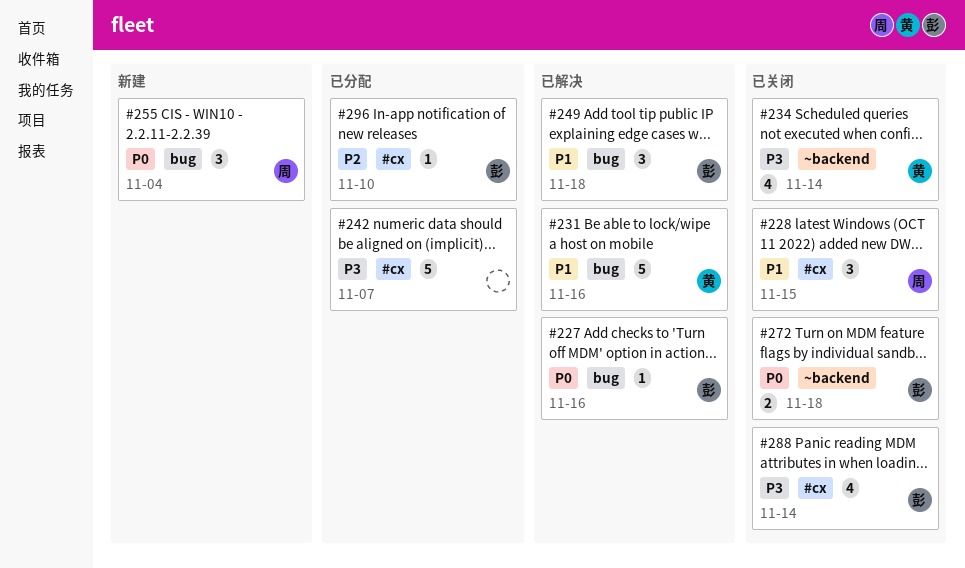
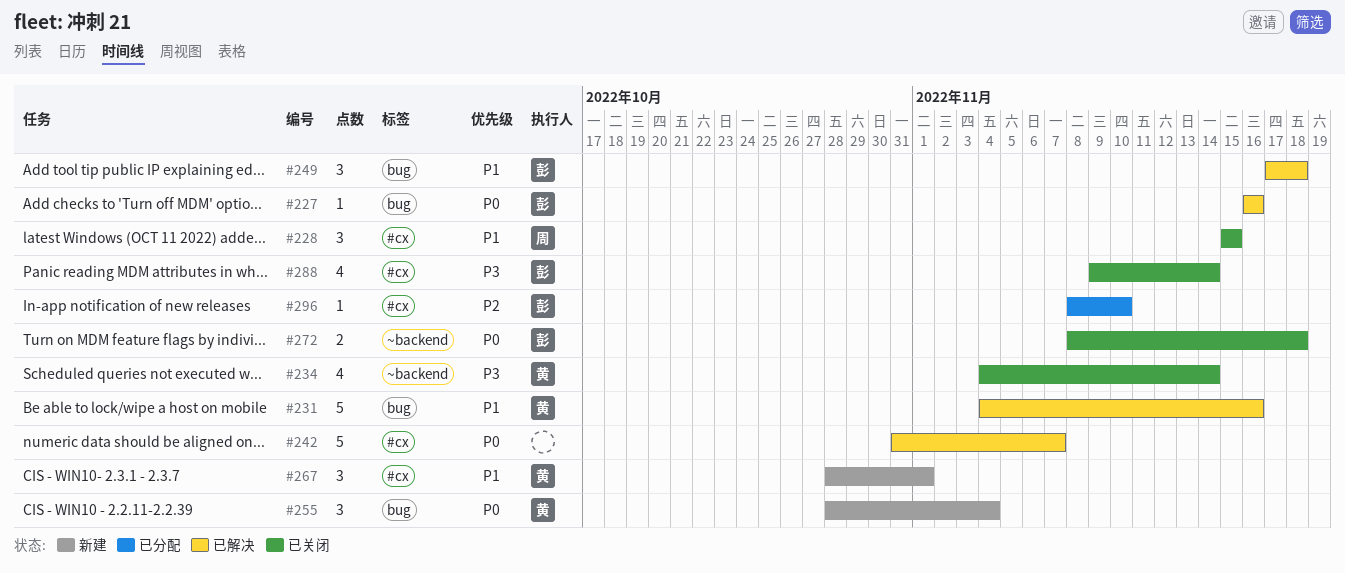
#242, status: 已分配 -> 已解决
#242, priority: P3 -> P0
#255, owner: 周 -> 黄
#267: none -> present

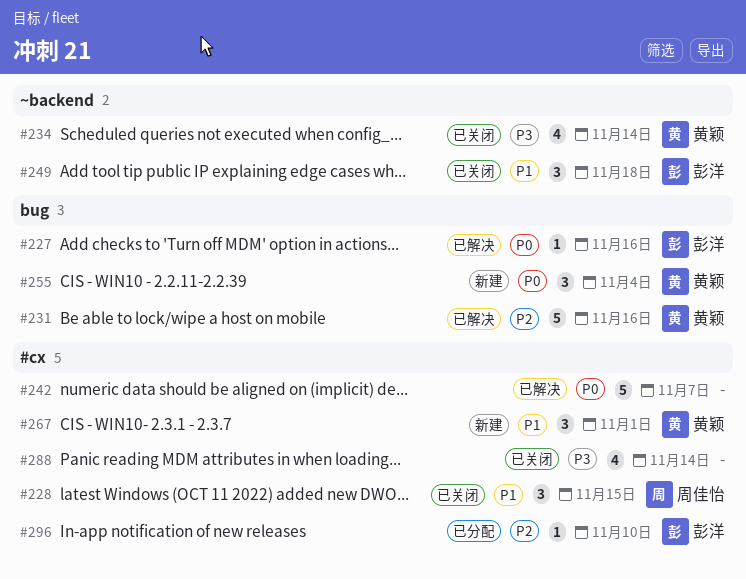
#231, priority: P1 -> P2
#249, status: 已解决 -> 已关闭
#249, label: bug -> ~backend
#272: present -> none
#288, owner: 彭洋 -> none

